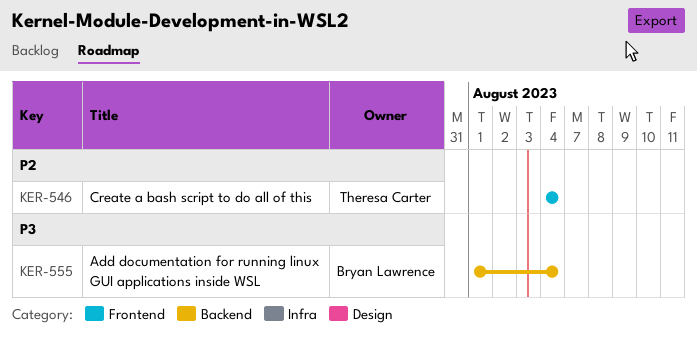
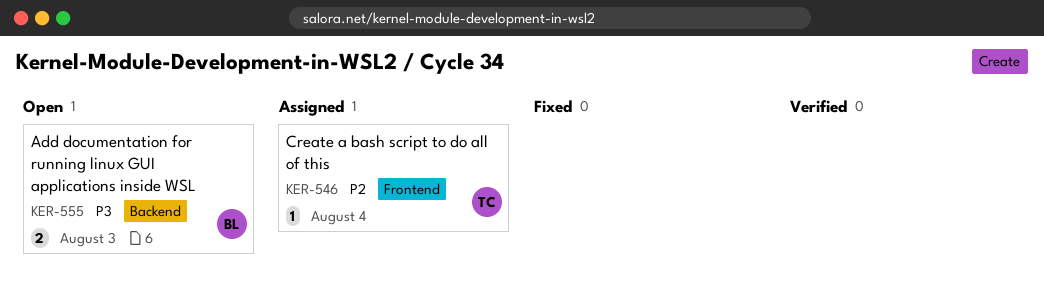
KER-555, due: Aug 4 -> Aug 3

